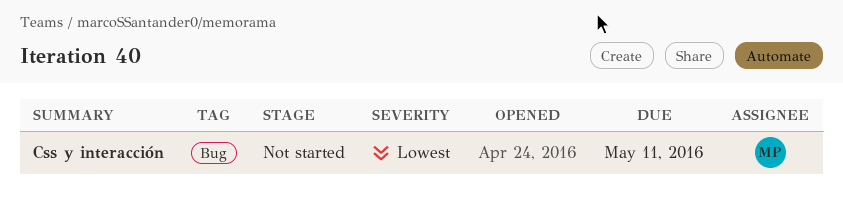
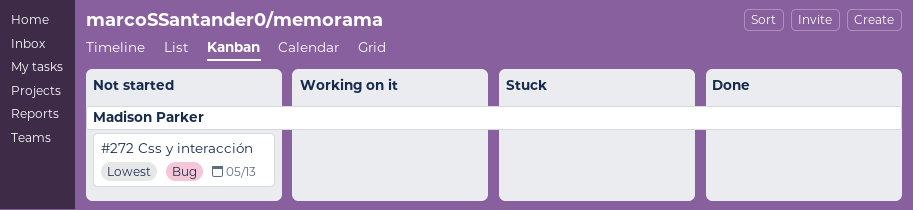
Css y interacción, due: May 11 -> May 13

